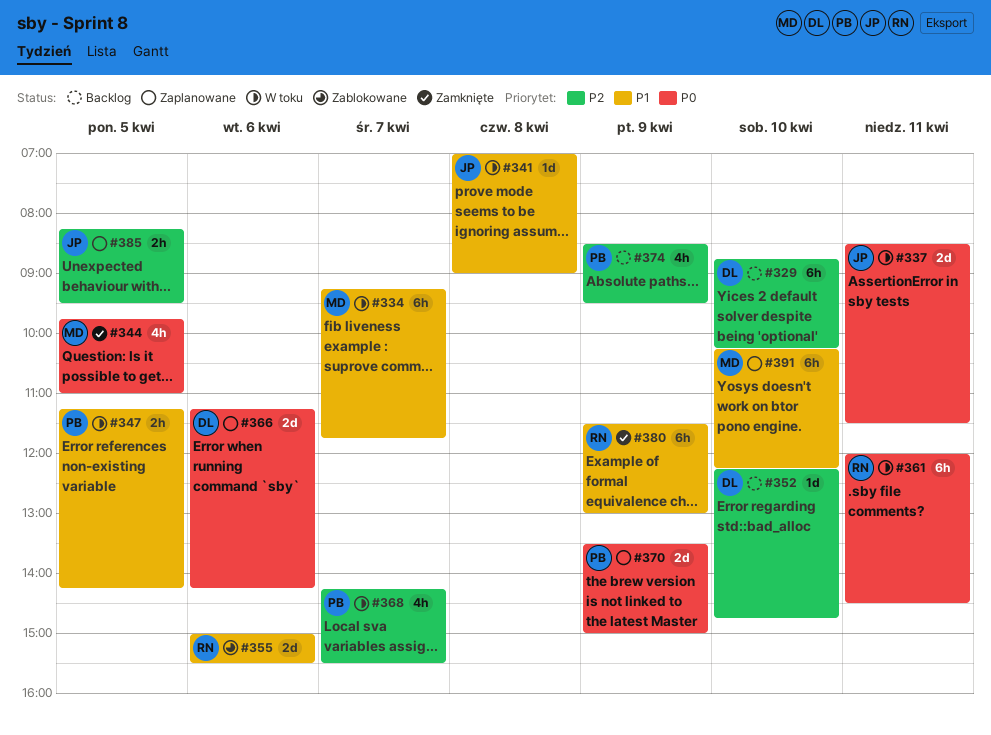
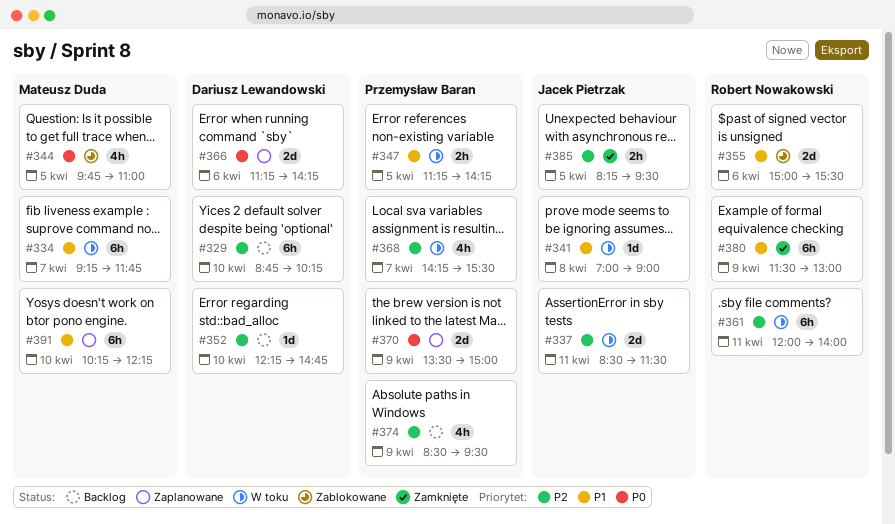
#337, priority: P0 -> P2
#344, status: Zamknięte -> Zablokowane
#361, priority: P0 -> P2
#361, ends: 14:30 -> 14:00
#385, status: Zaplanowane -> Zamknięte

